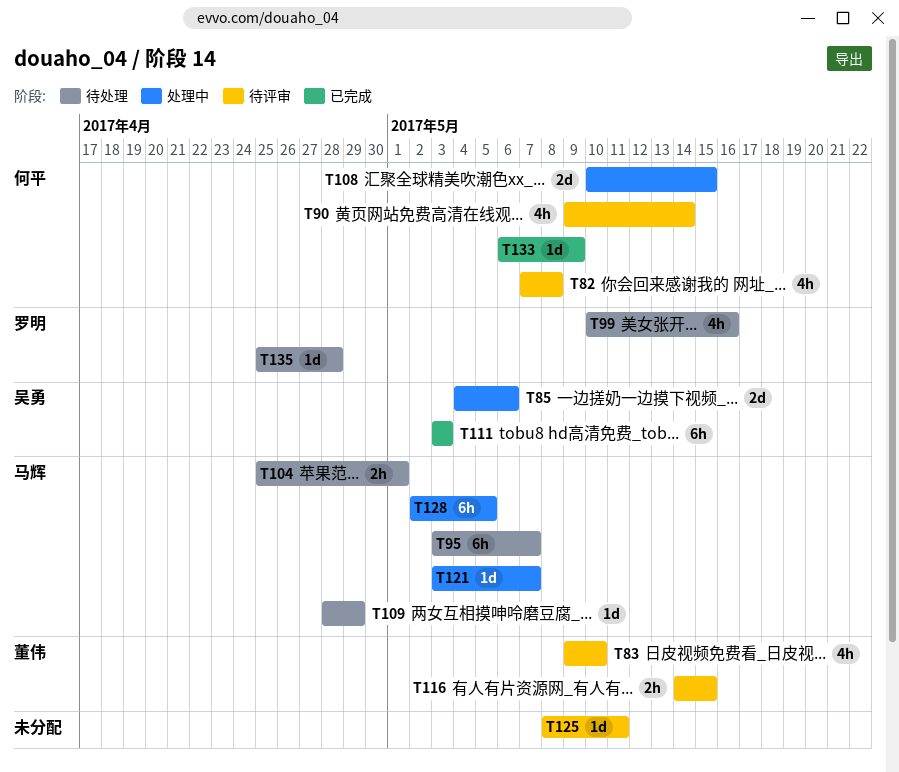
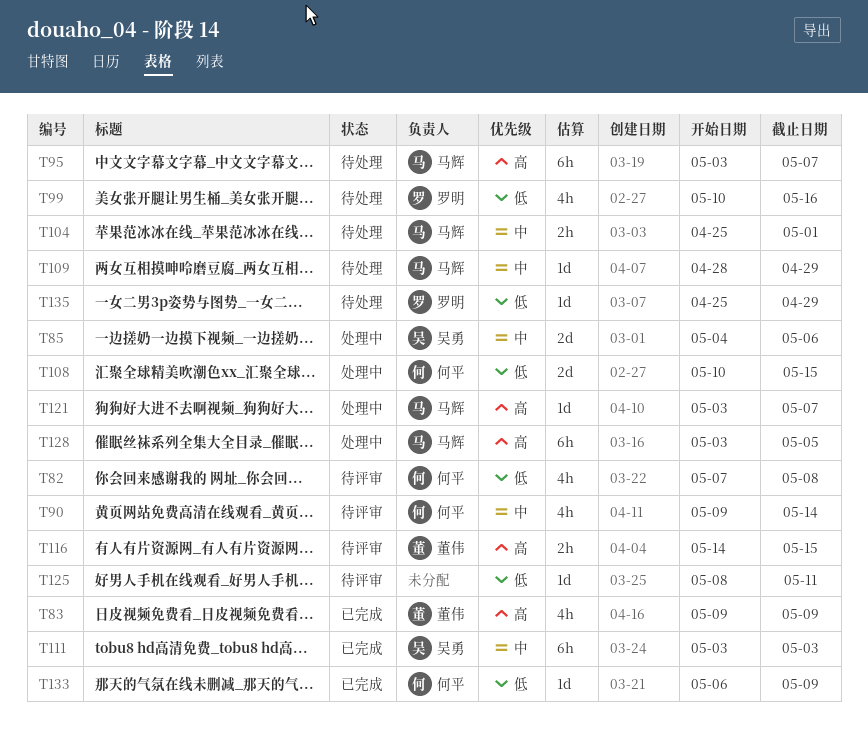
T83, status: 待评审 -> 已完成
T83, due: May 10 -> May 9
T128, start: May 2 -> May 3
T135, due: Apr 28 -> Apr 29

